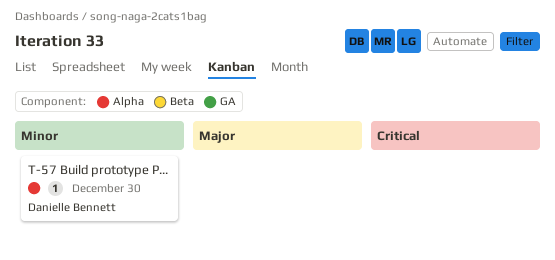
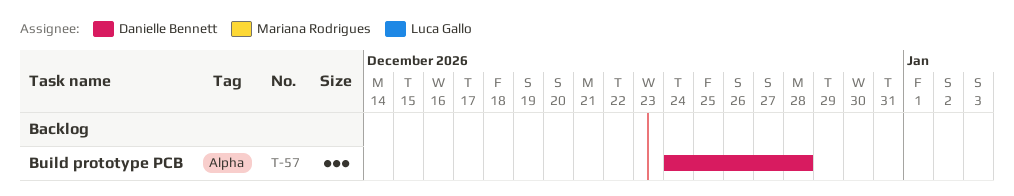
T-57, estimate: 1 -> 3
T-57, due: Dec 30 -> Dec 28

